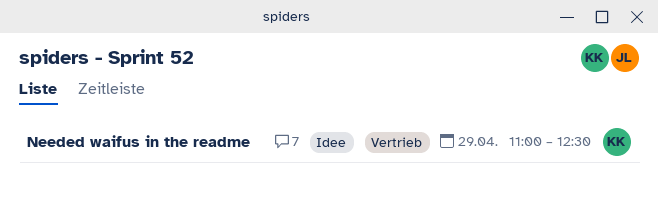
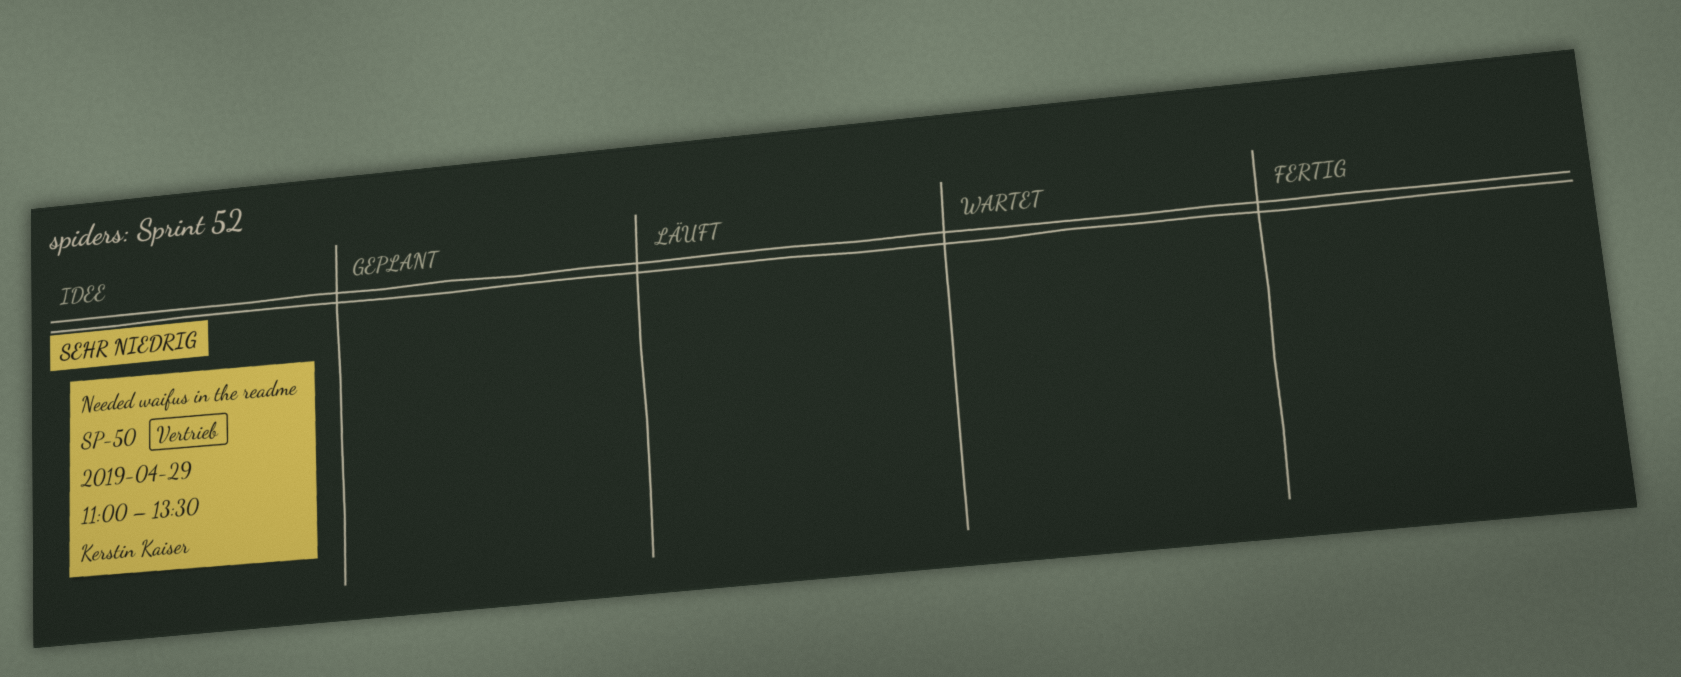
Needed waifus in the readme, ends: 12:30 -> 13:30

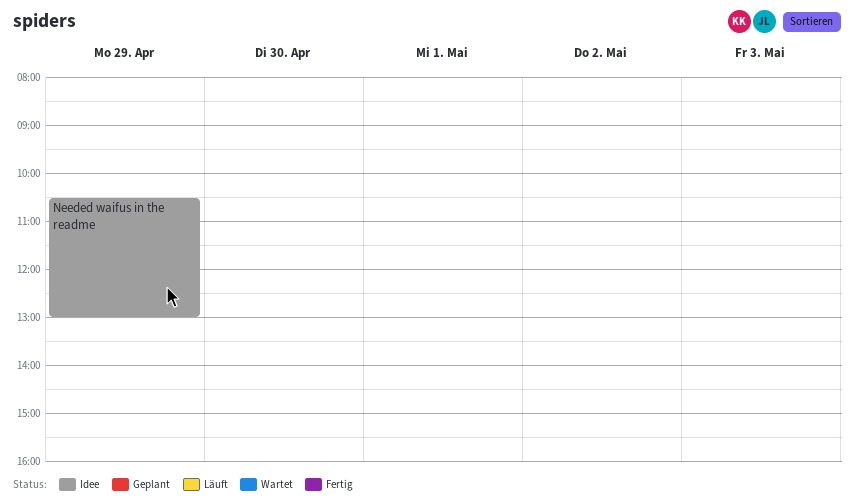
Needed waifus in the readme, begins: 11:00 -> 10:30
Needed waifus in the readme, ends: 13:30 -> 13:00

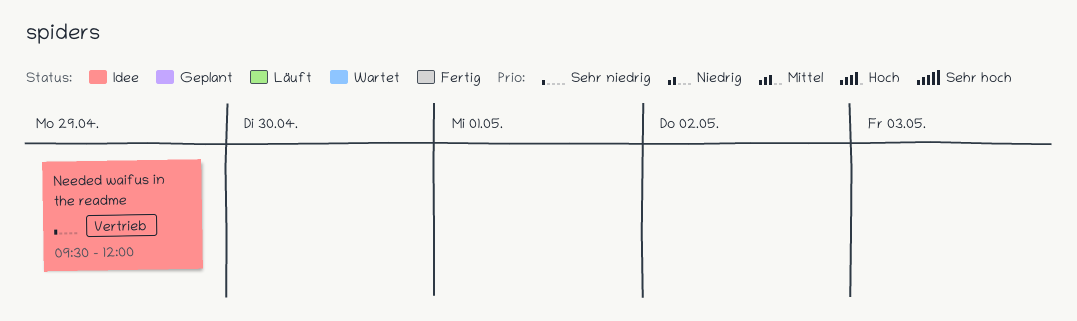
Needed waifus in the readme, begins: 10:30 -> 09:30
Needed waifus in the readme, ends: 13:00 -> 12:00

